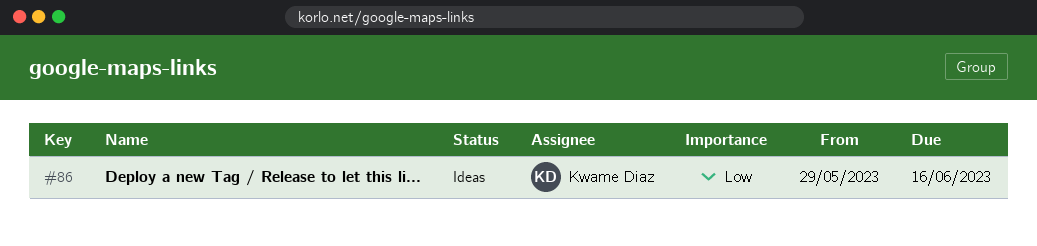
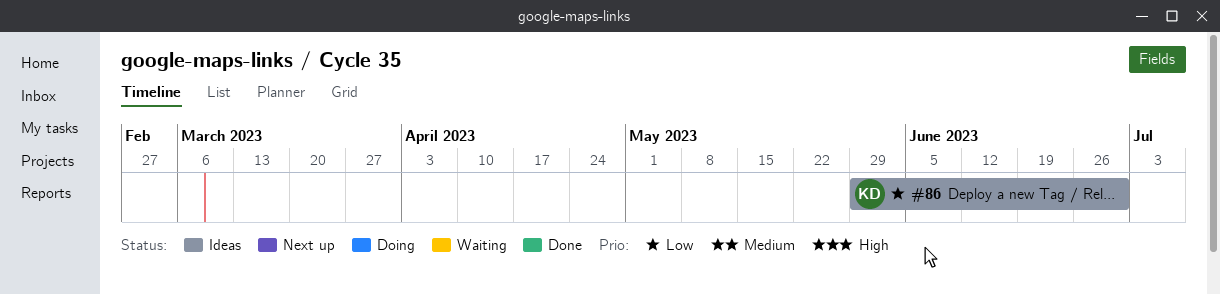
#86, due: Jun 16 -> Jun 30

